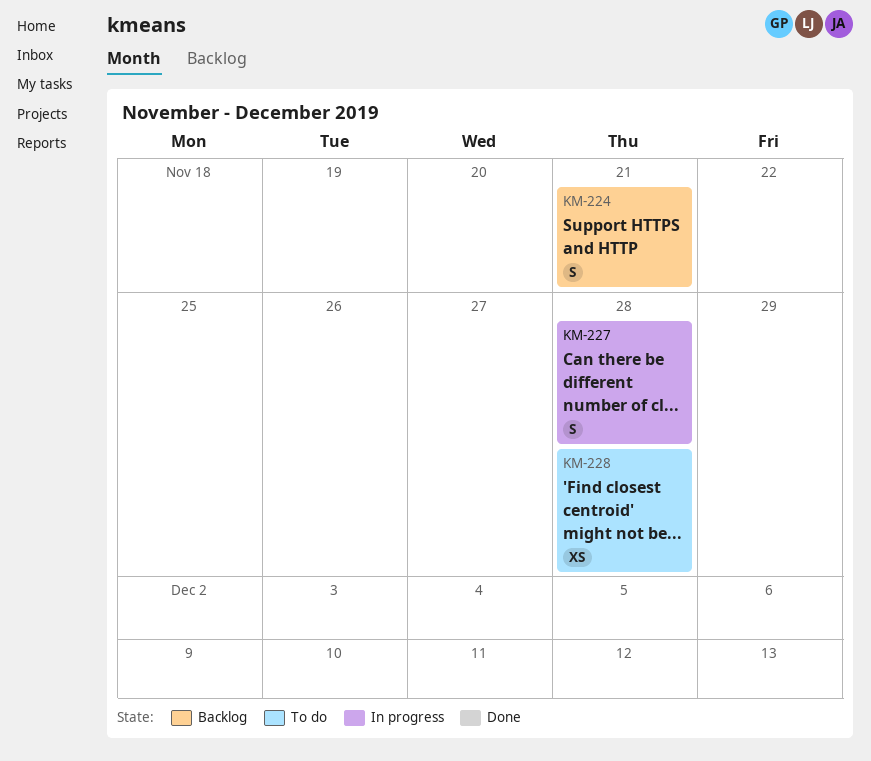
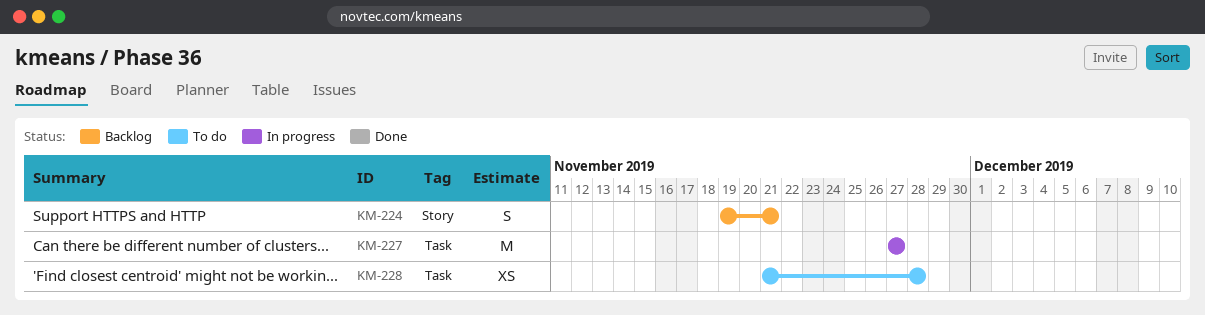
KM-227, estimate: S -> M
KM-227, due: Nov 28 -> Nov 27

